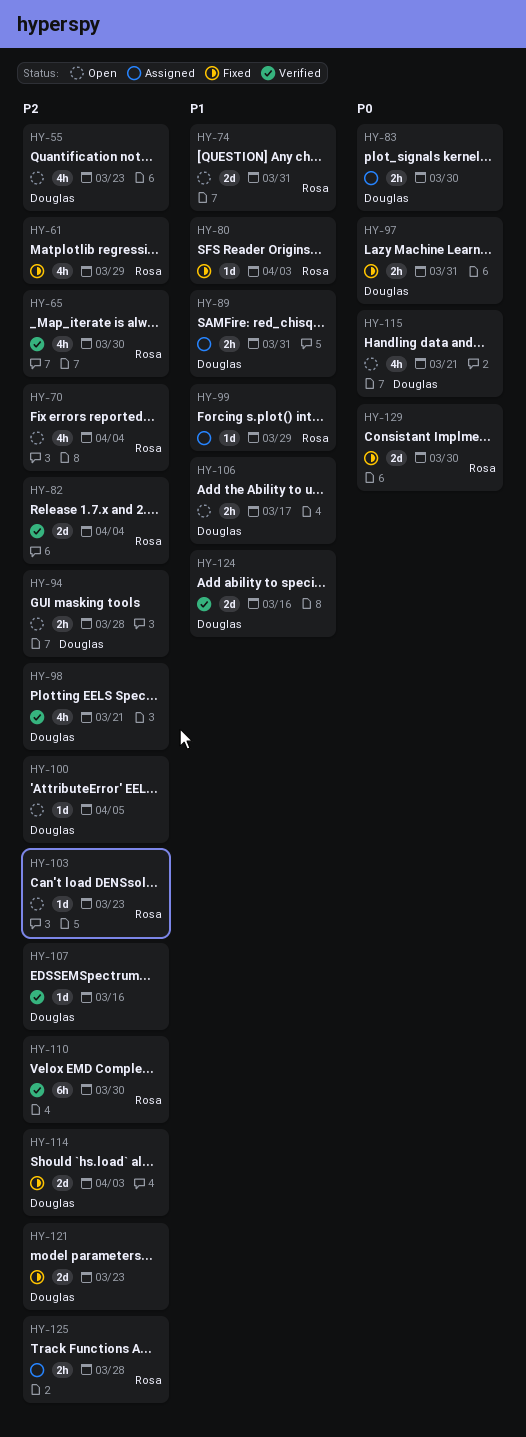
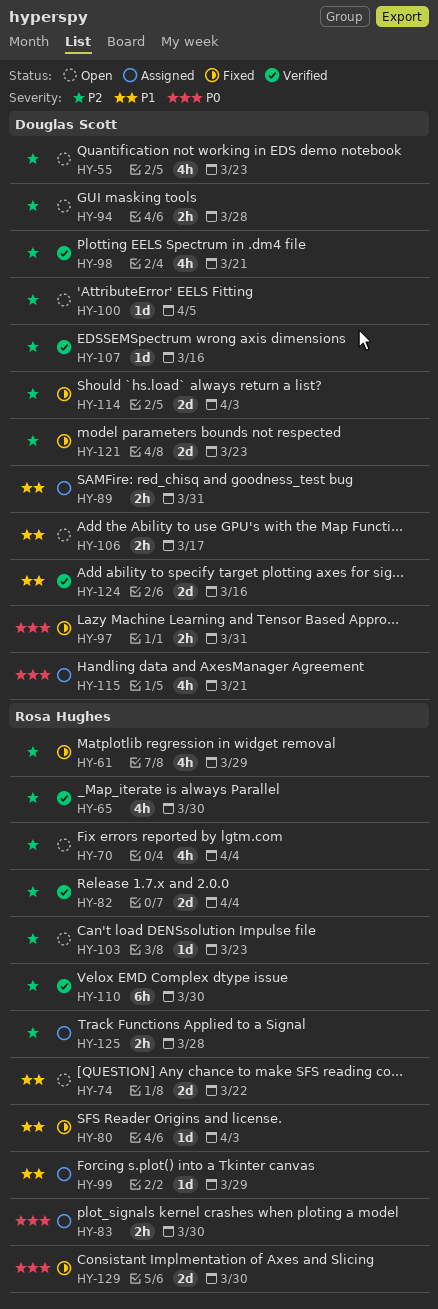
HY-74, due: Mar 31 -> Mar 22
HY-83, owner: Douglas Scott -> Rosa Hughes
HY-115, status: Open -> Assigned

